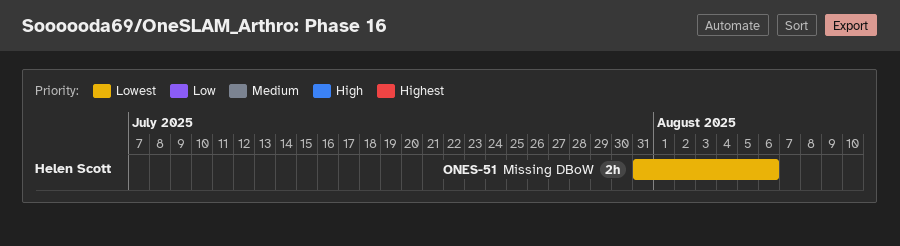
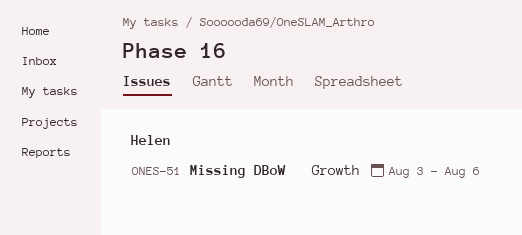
ONES-51, start: Jul 31 -> Aug 3

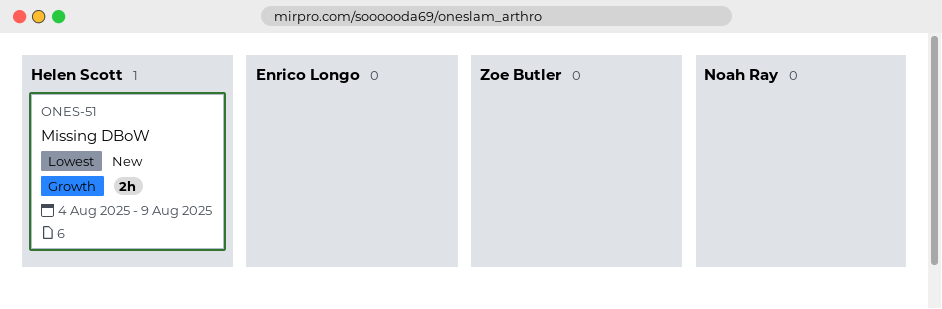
ONES-51, start: Aug 3 -> Aug 4
ONES-51, due: Aug 6 -> Aug 9

